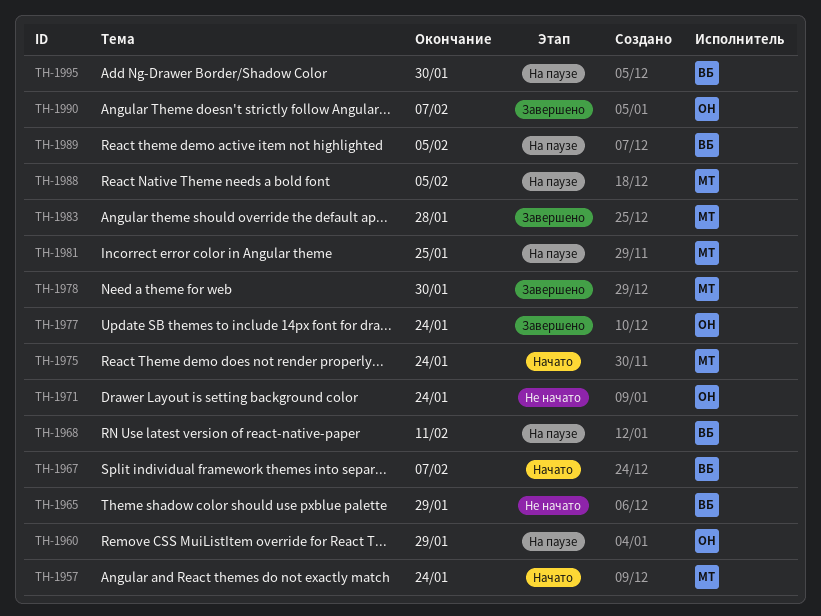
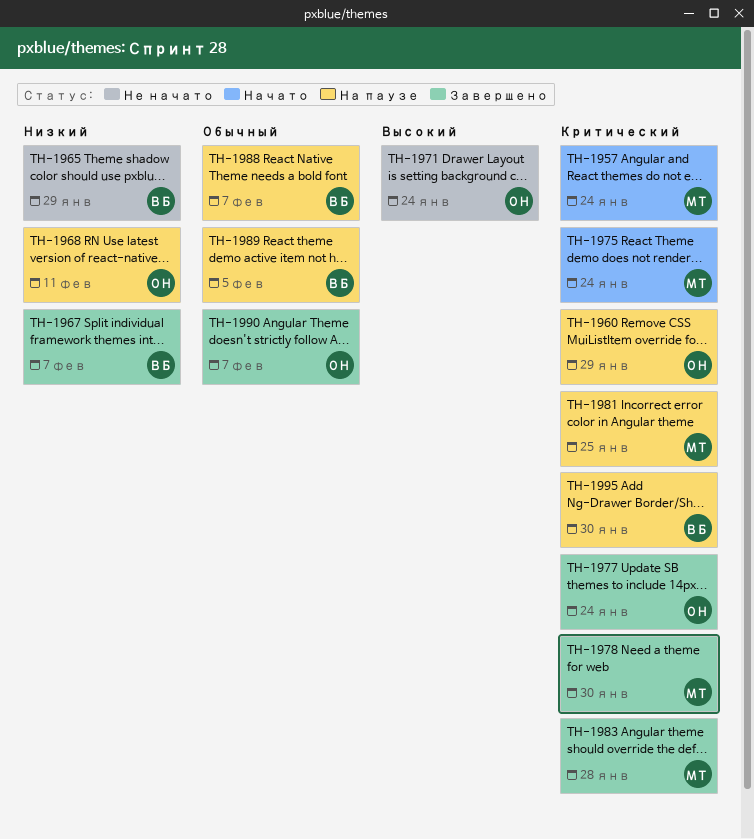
TH-1967, status: Начато -> Завершено
TH-1968, owner: ВБ -> ОН
TH-1988, owner: МТ -> ВБ
TH-1988, due: Feb 5 -> Feb 7

